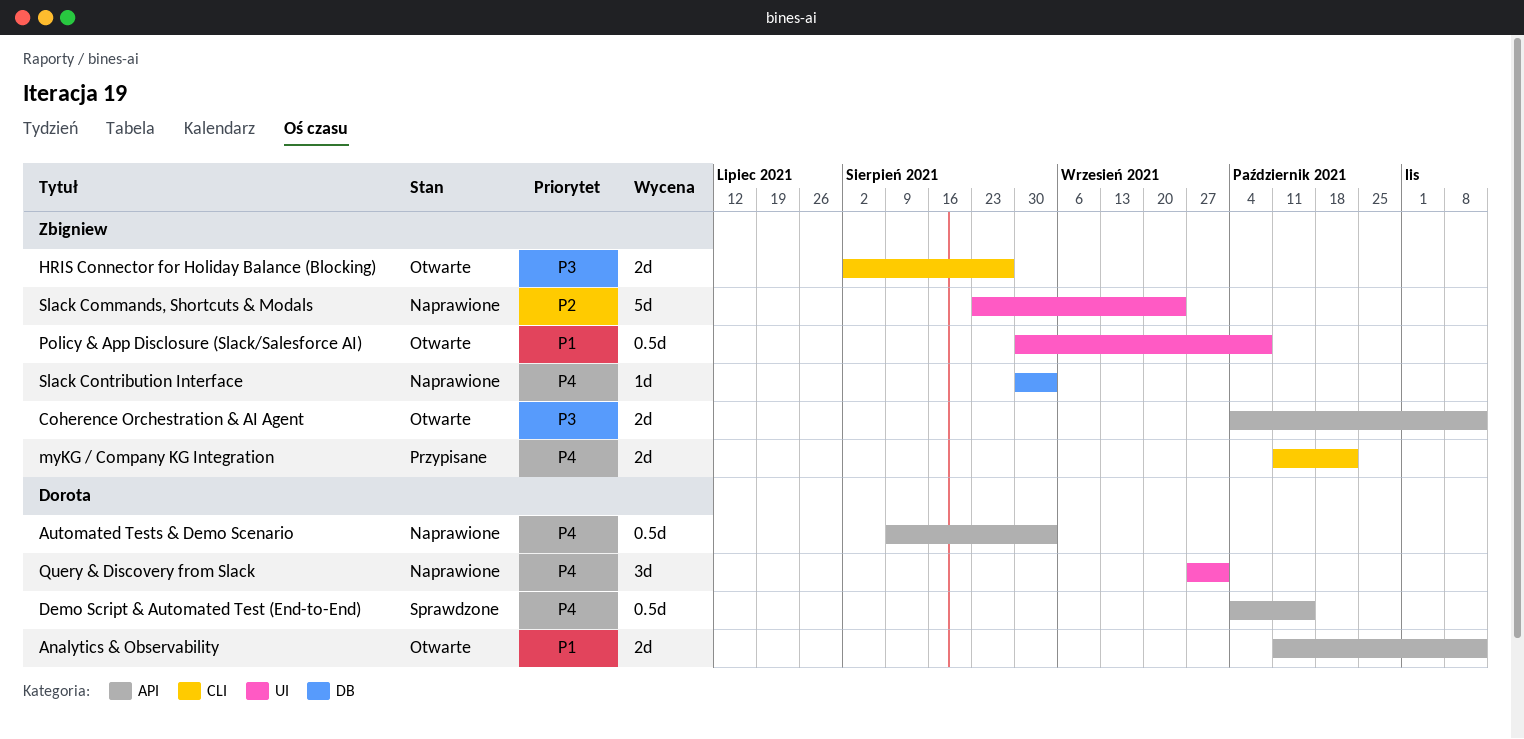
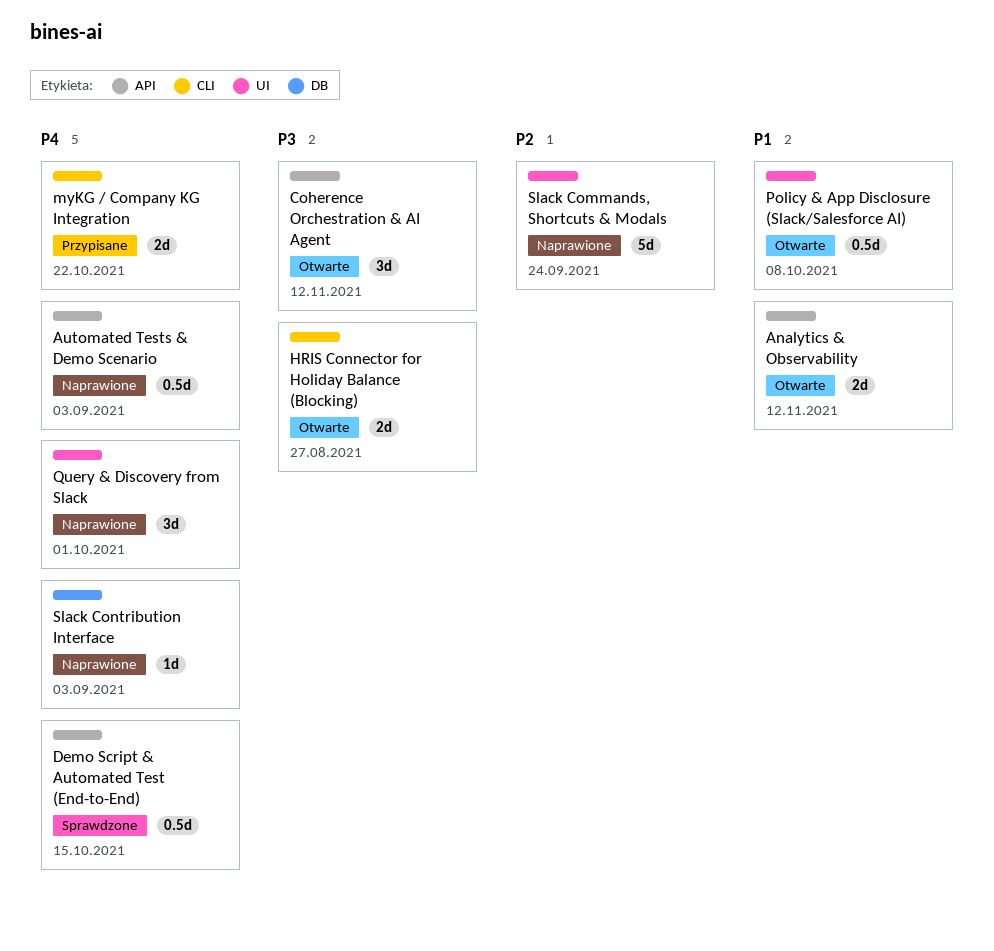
Coherence Orchestration & AI Agent, estimate: 2d -> 3d

